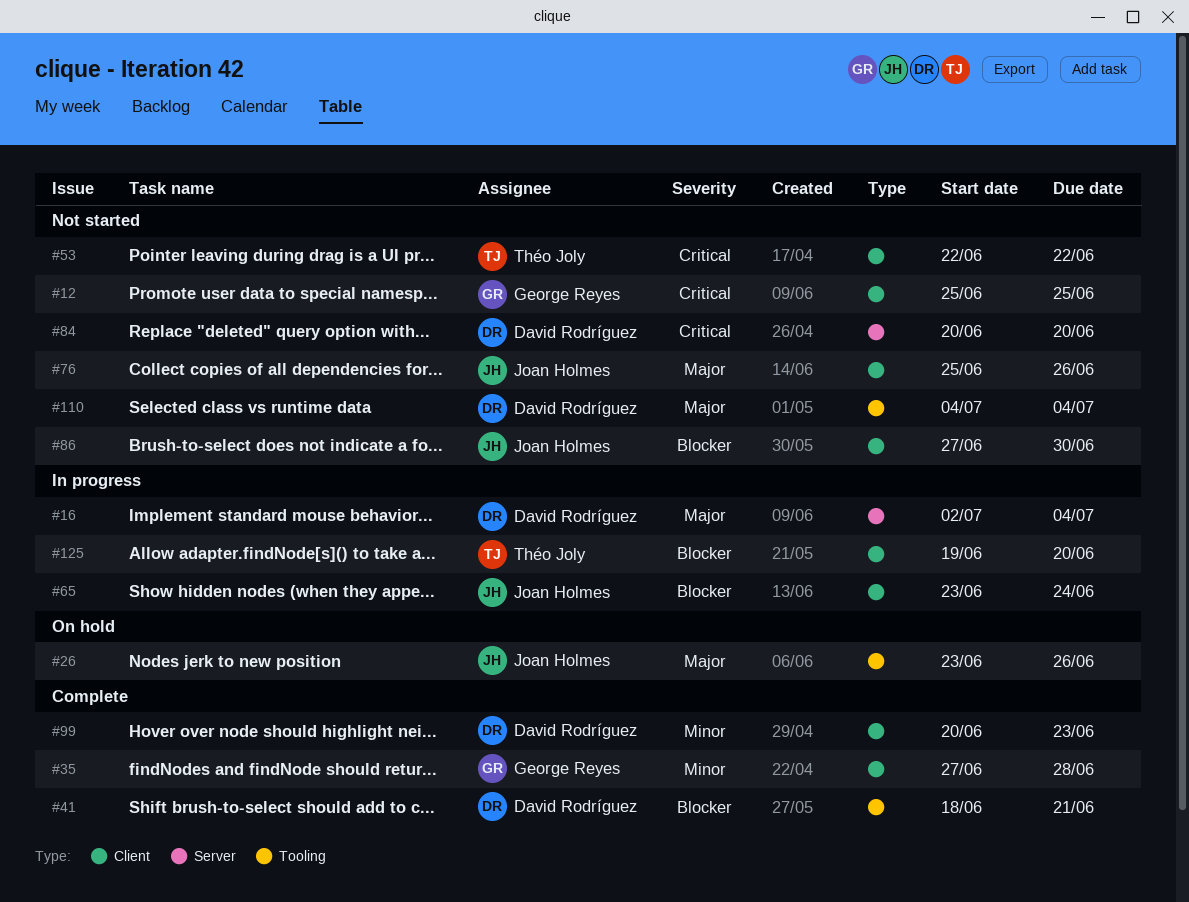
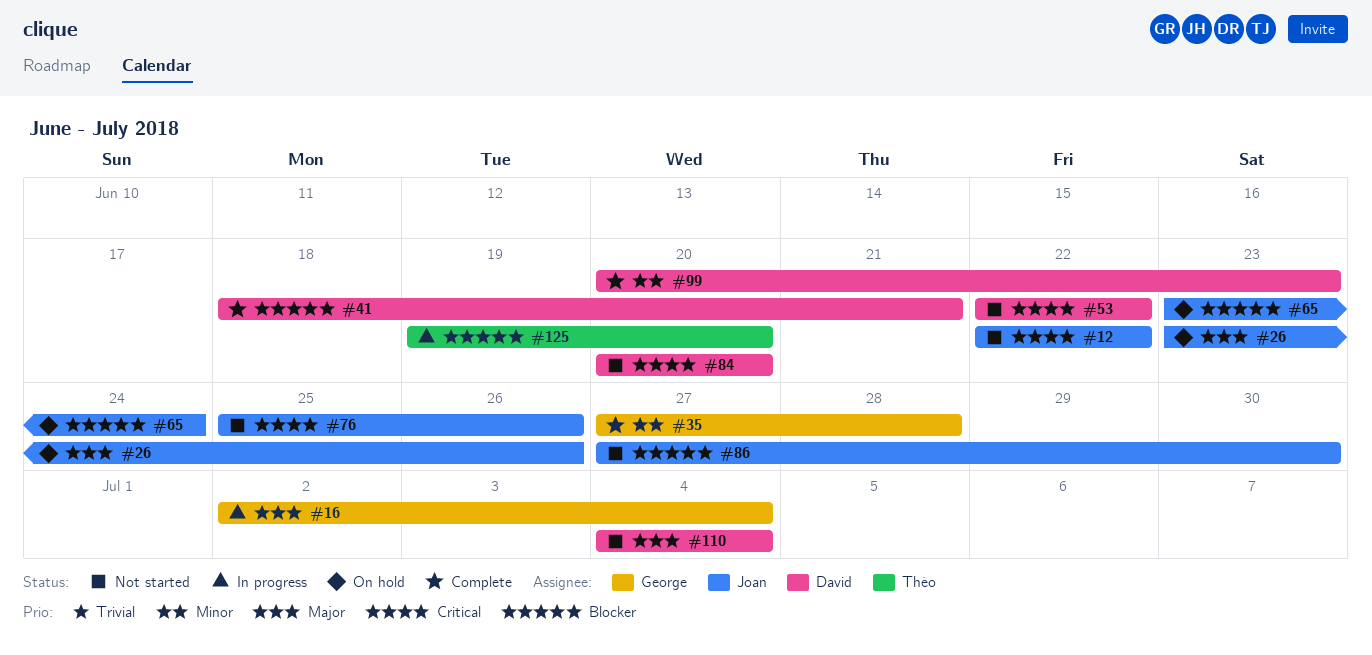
#12, owner: George Reyes -> Joan Holmes
#12, start: Jun 25 -> Jun 22
#12, due: Jun 25 -> Jun 22
#16, owner: David Rodríguez -> George Reyes
#53, owner: Théo Joly -> David Rodríguez
#65, status: In progress -> On hold
#76, priority: Major -> Critical

